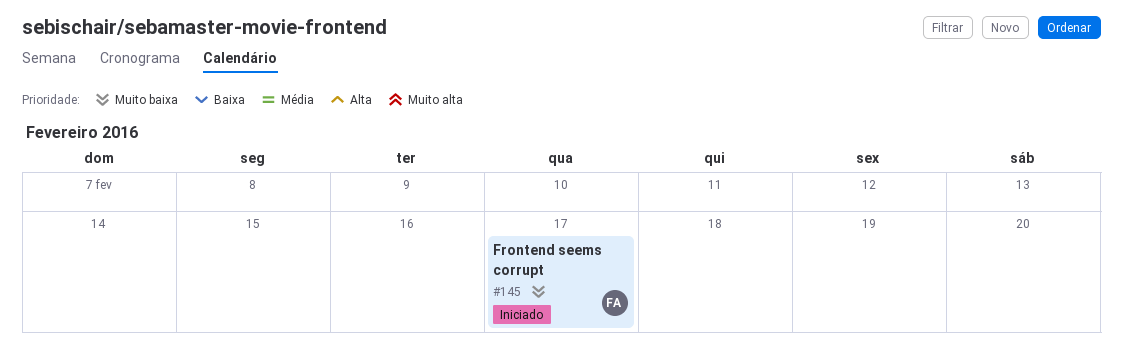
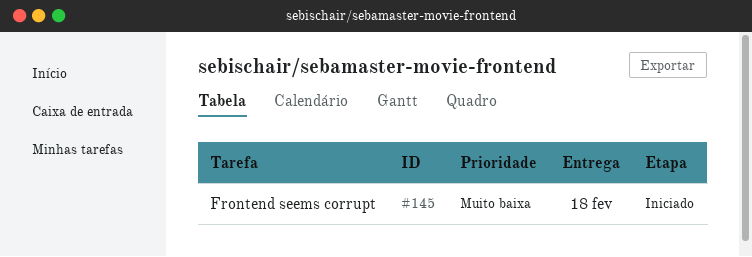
#145, due: Feb 17 -> Feb 18

